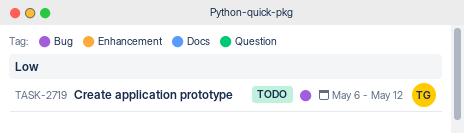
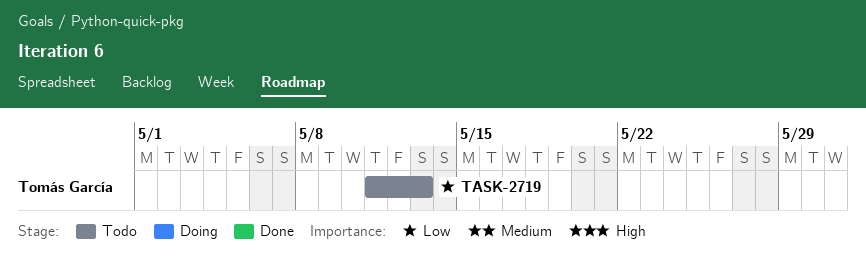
TASK-2719, start: May 6 -> May 11
TASK-2719, due: May 12 -> May 13

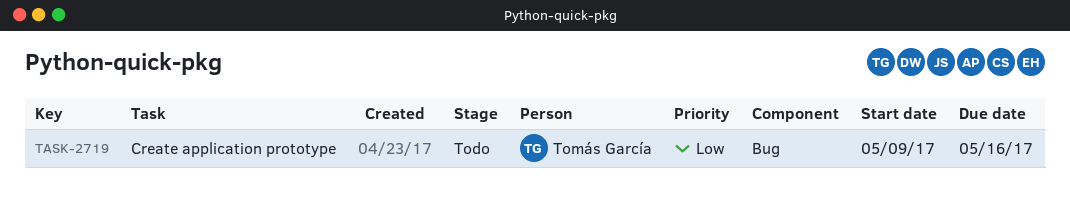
TASK-2719, start: May 11 -> May 9
TASK-2719, due: May 13 -> May 16

